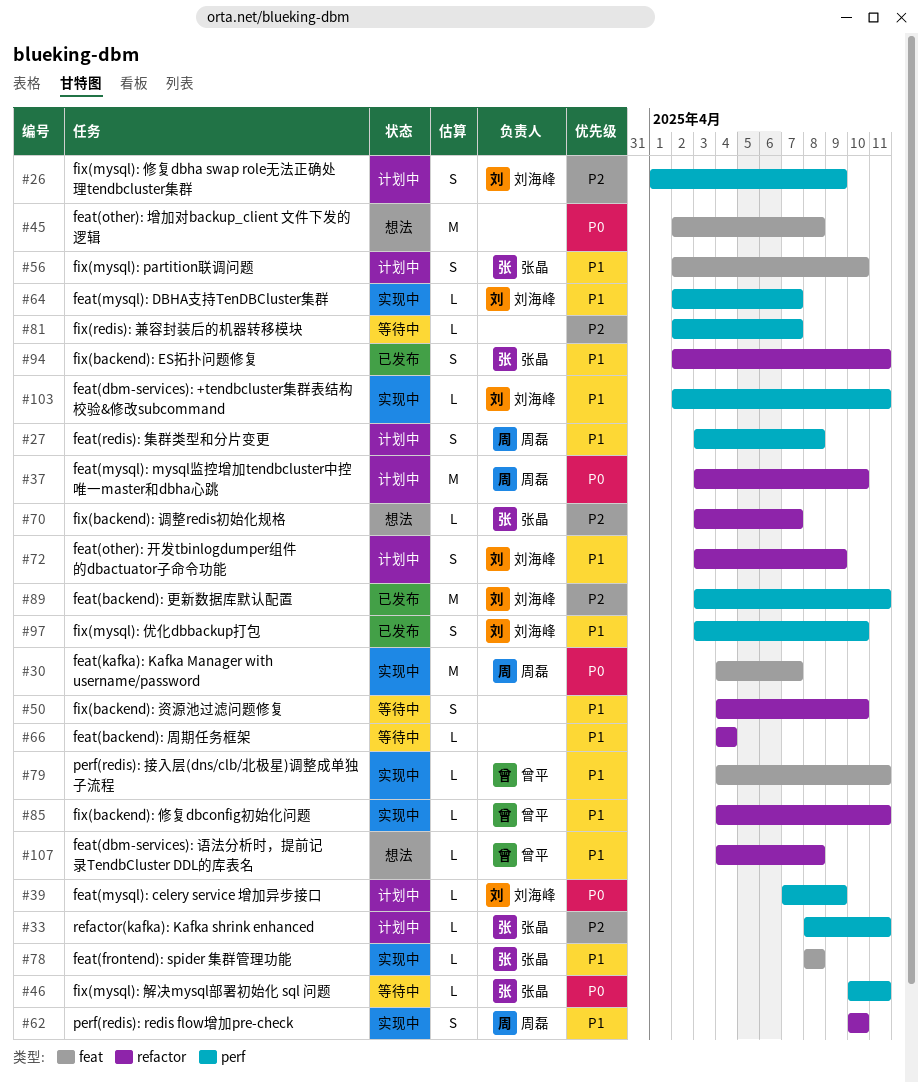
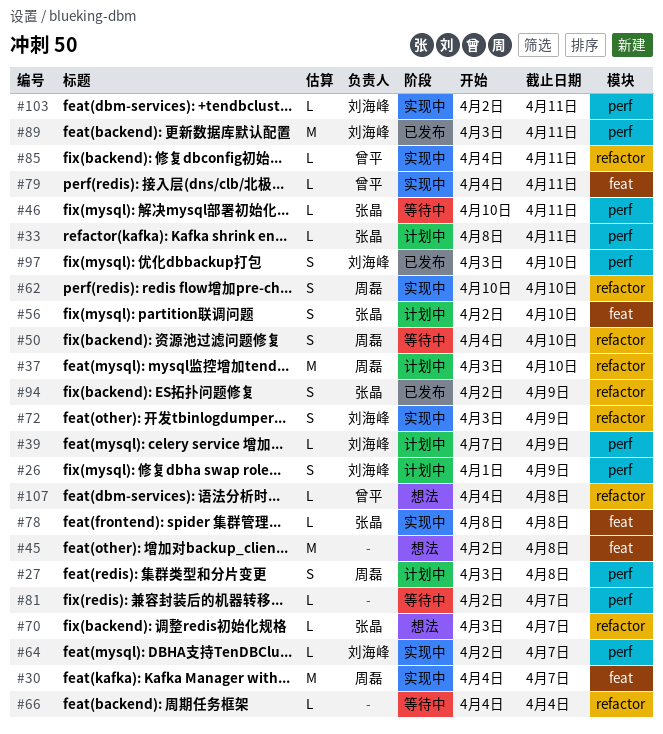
#50, owner: none -> 周磊
#72, status: 计划中 -> 实现中
#94, due: Apr 11 -> Apr 9

